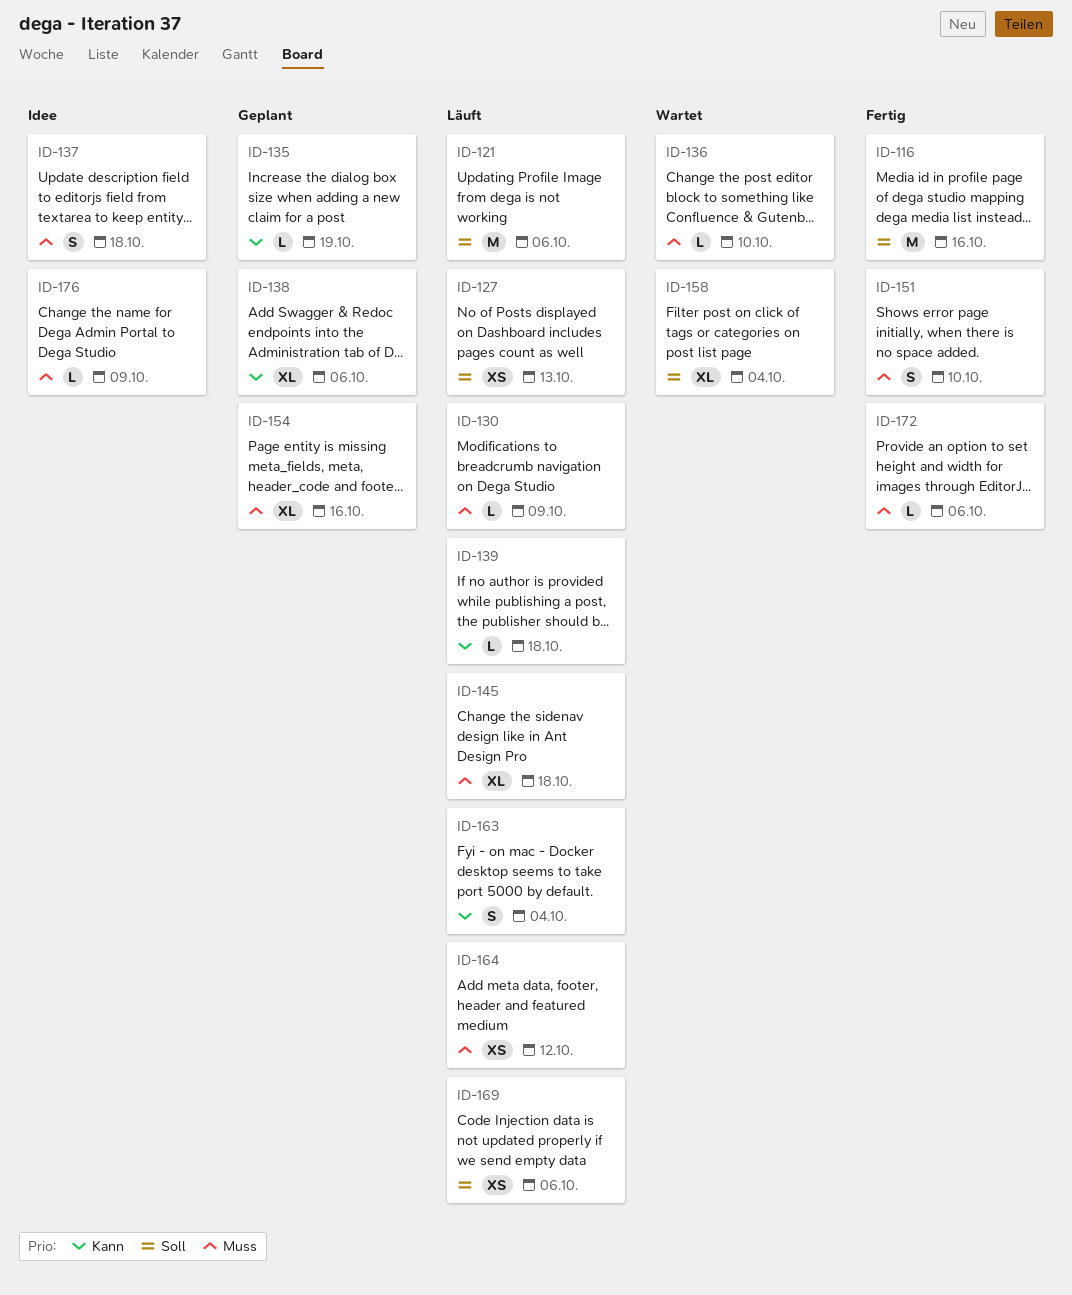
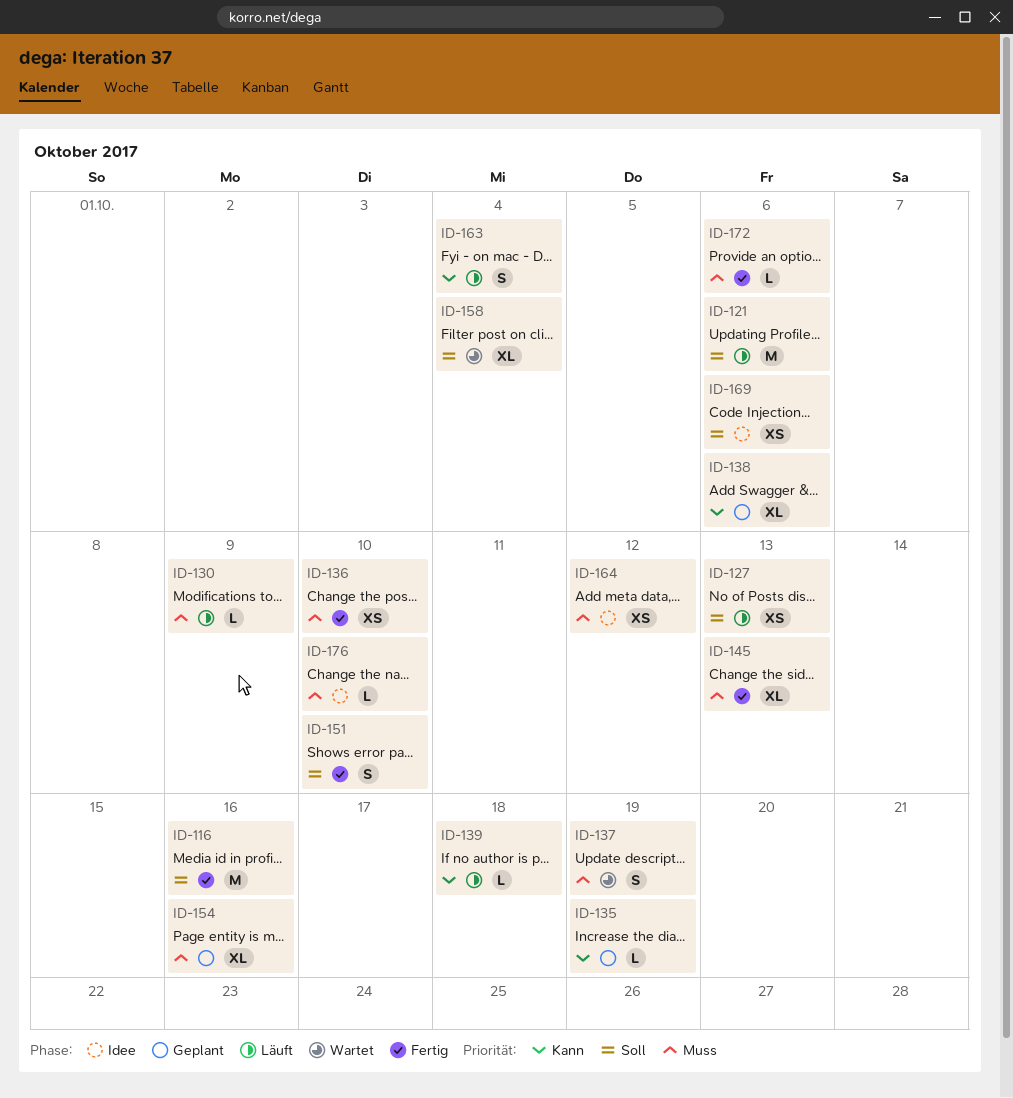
ID-136, status: Wartet -> Fertig
ID-136, estimate: L -> XS
ID-137, status: Idee -> Wartet
ID-137, due: Oct 18 -> Oct 19
ID-145, status: Läuft -> Fertig
ID-145, due: Oct 18 -> Oct 13
ID-151, priority: Muss -> Soll
ID-164, status: Läuft -> Idee
ID-169, status: Läuft -> Idee
ID-176, due: Oct 9 -> Oct 10

